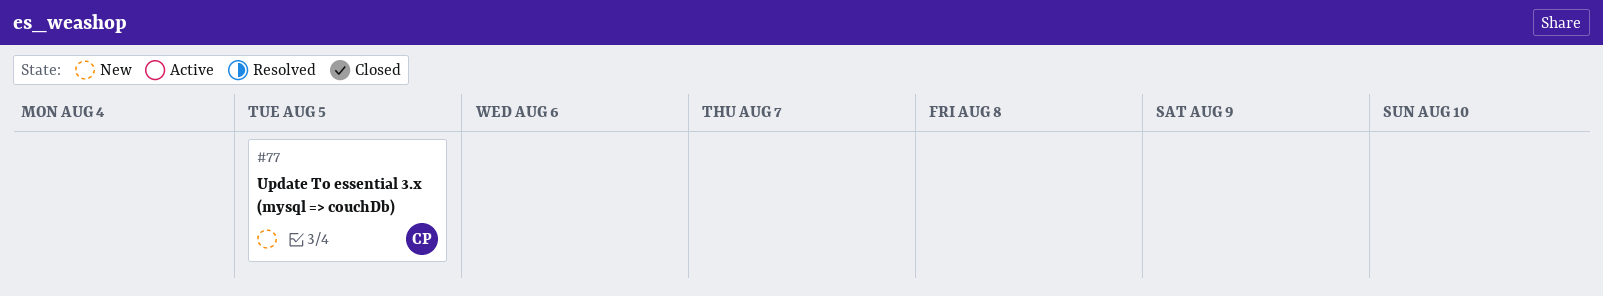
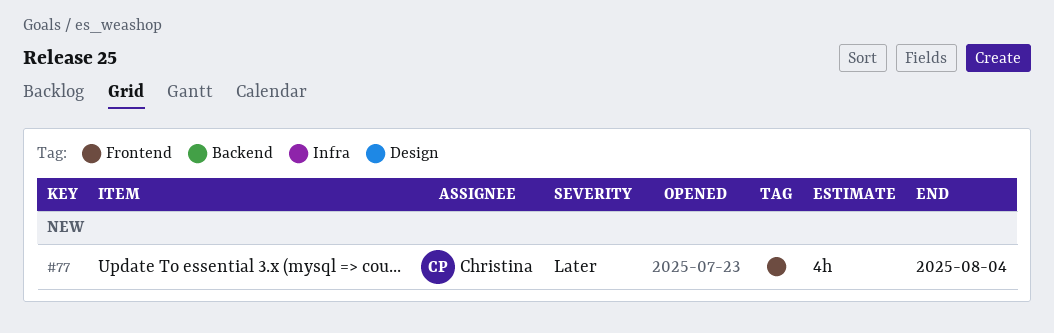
#77, due: Aug 5 -> Aug 4

